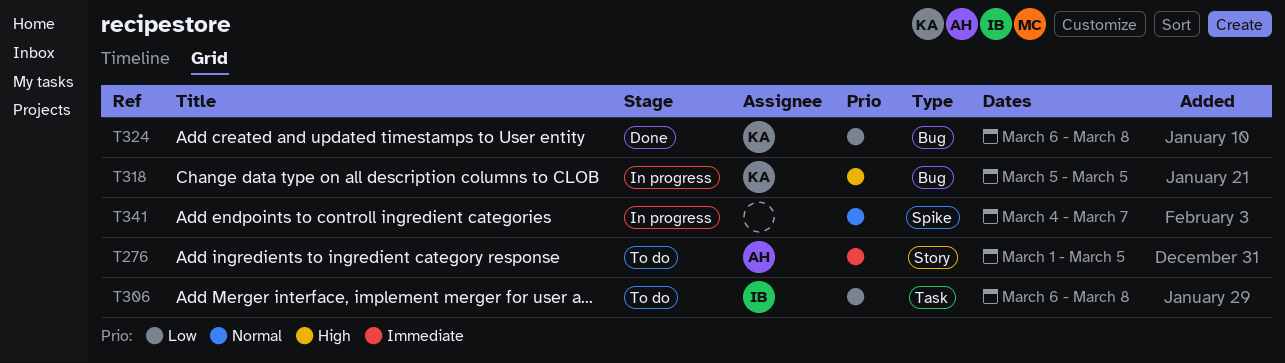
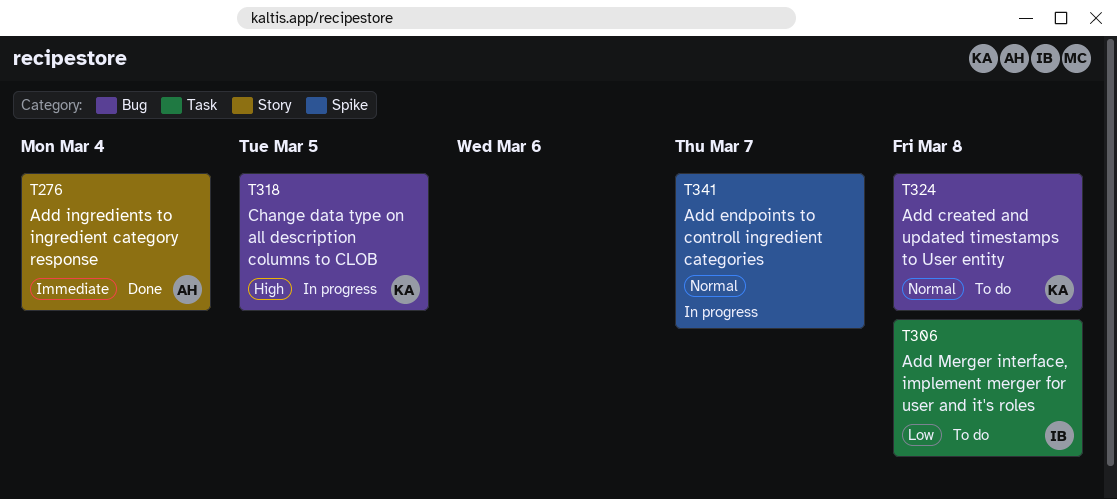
T276, status: To do -> Done
T276, due: Mar 5 -> Mar 4
T324, status: Done -> To do
T324, priority: Low -> Normal

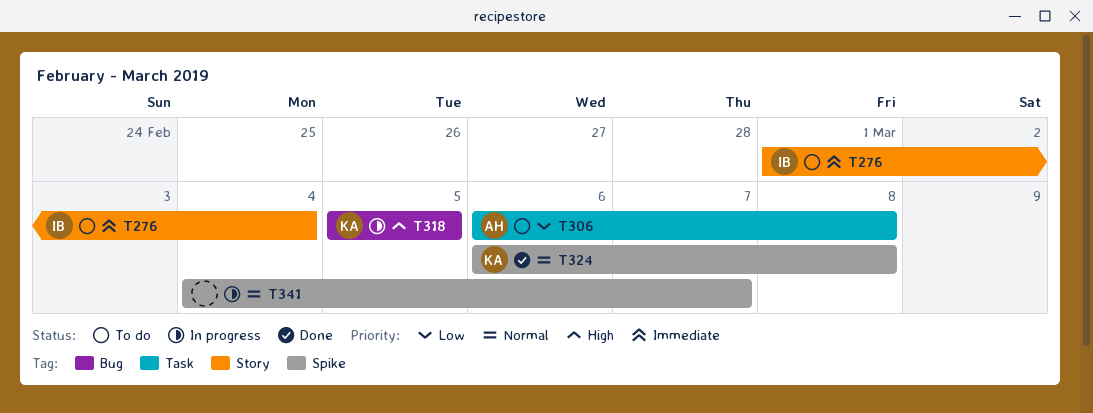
T276, status: Done -> To do
T276, owner: AH -> IB
T306, owner: IB -> AH
T324, status: To do -> Done
T324, label: Bug -> Spike

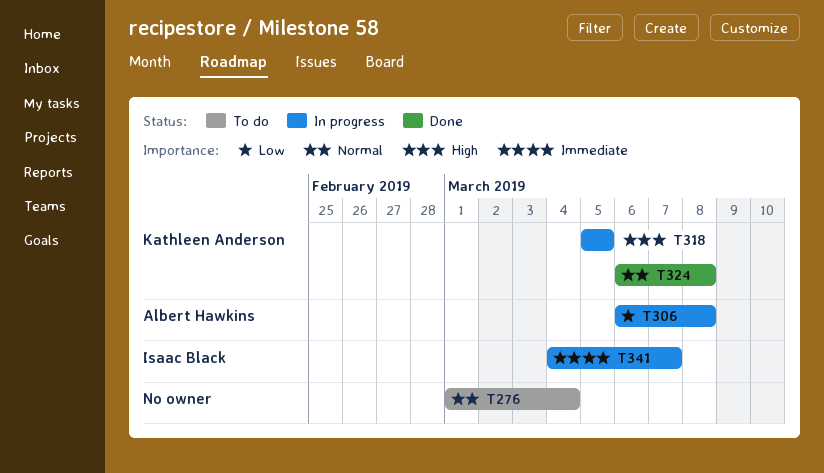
T276, owner: Isaac Black -> none
T276, priority: Immediate -> Normal
T306, status: To do -> In progress
T341, owner: none -> Isaac Black
T341, priority: Normal -> Immediate

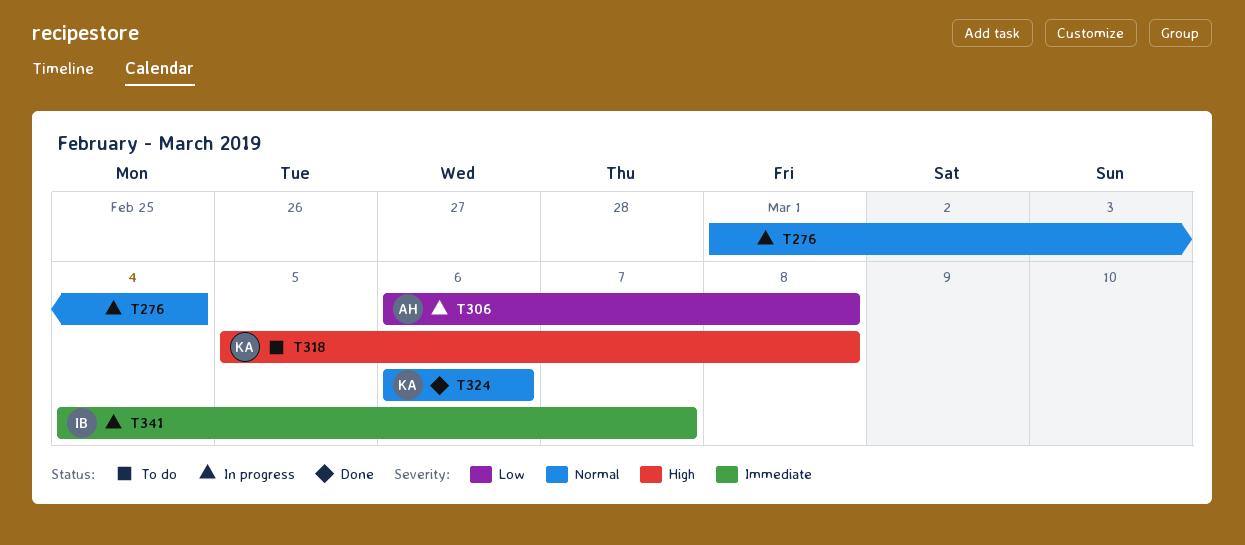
T276, status: To do -> In progress
T318, status: In progress -> To do
T318, due: Mar 5 -> Mar 8
T324, due: Mar 8 -> Mar 6

